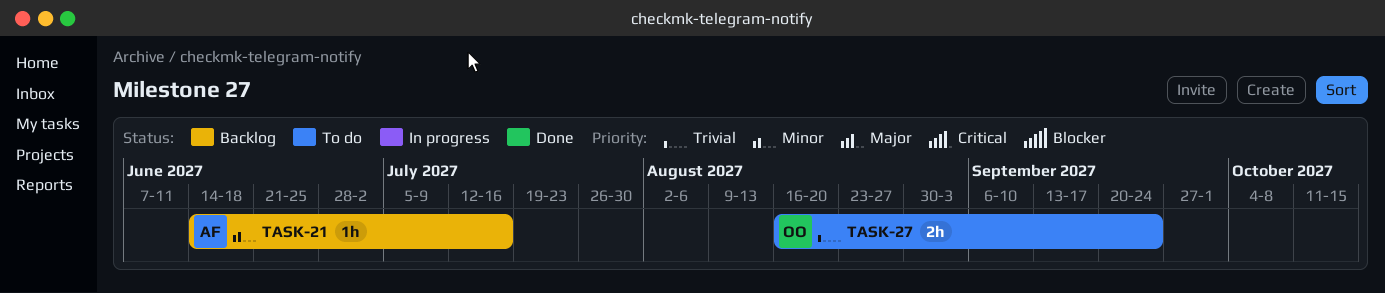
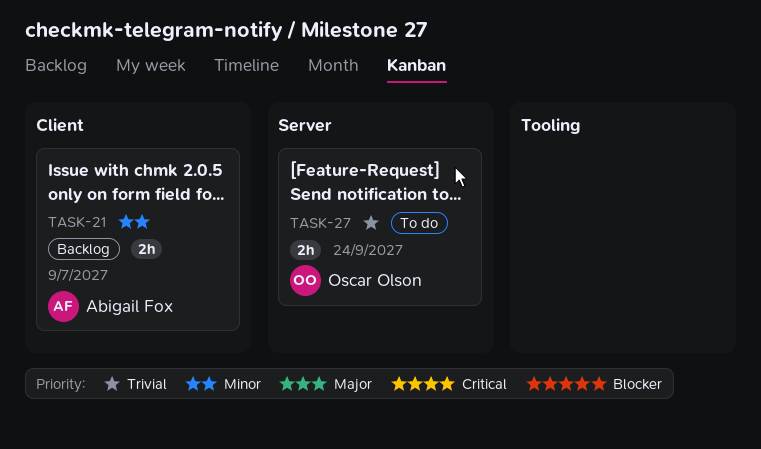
TASK-21, estimate: 1h -> 2h
TASK-21, due: Jul 16 -> Jul 9

